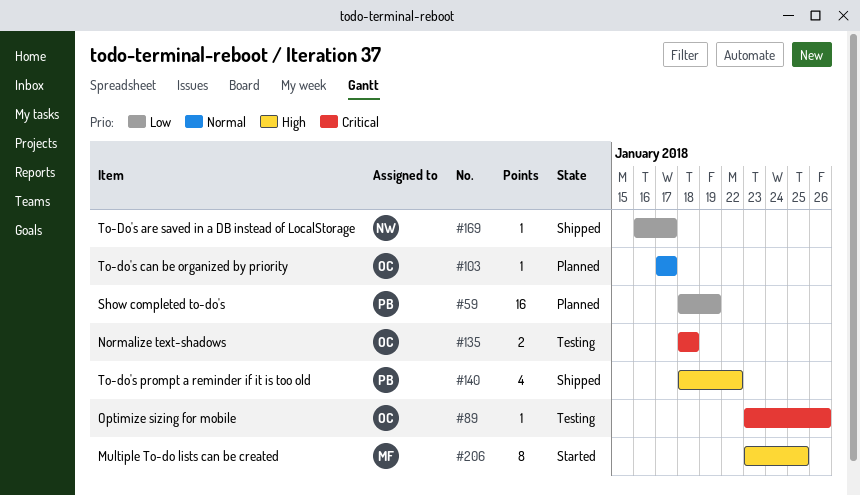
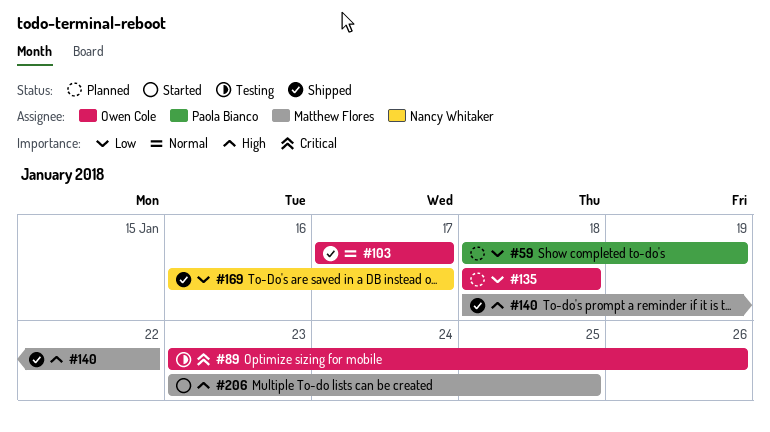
#103, status: Planned -> Shipped
#135, status: Testing -> Planned
#135, priority: Critical -> Low
#140, owner: Paola Bianco -> Matthew Flores

